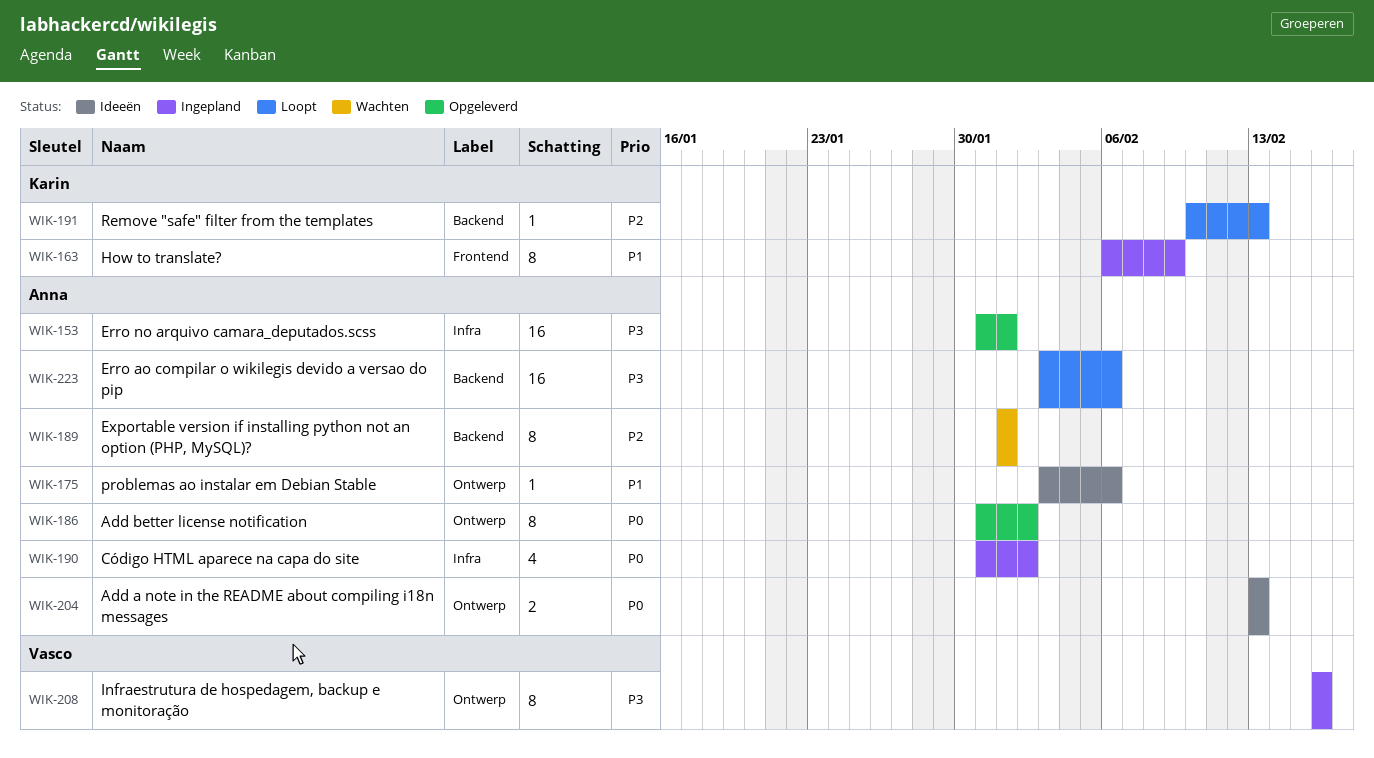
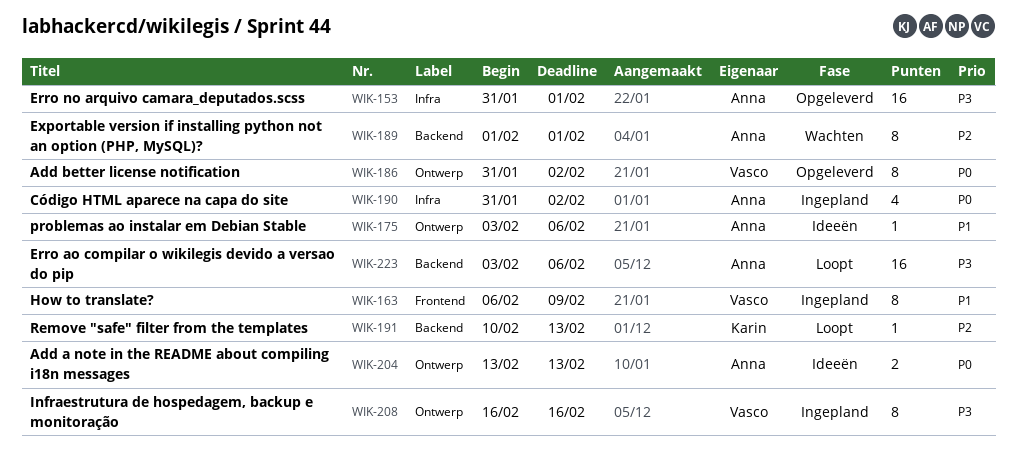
WIK-163, owner: Karin -> Vasco
WIK-186, owner: Anna -> Vasco

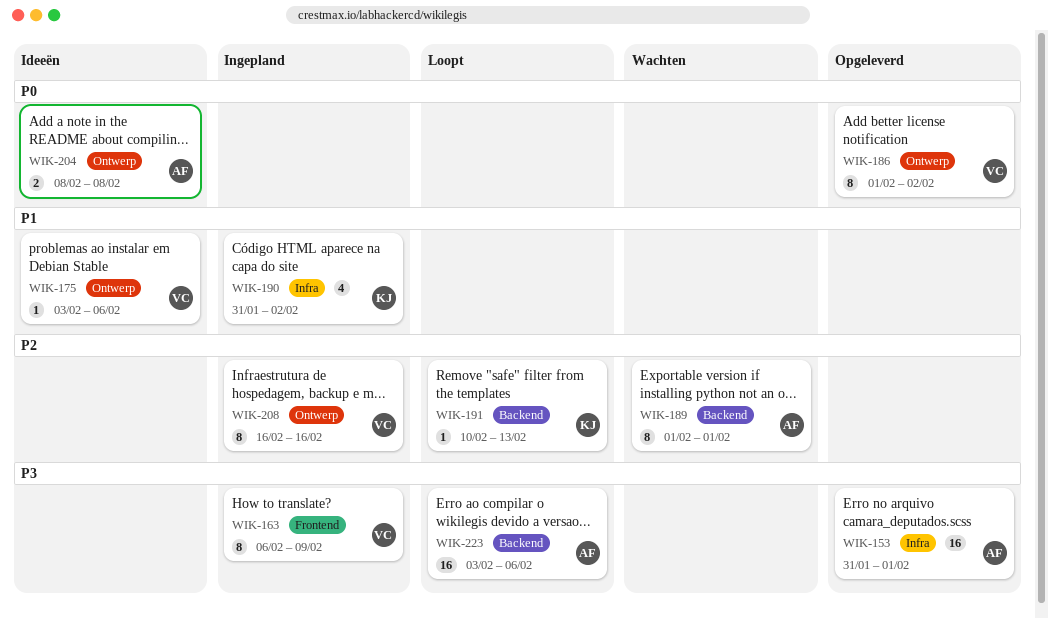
WIK-163, priority: P1 -> P3
WIK-175, owner: Anna -> Vasco
WIK-186, start: Jan 31 -> Feb 1
WIK-190, owner: Anna -> Karin
WIK-190, priority: P0 -> P1
WIK-204, start: Feb 13 -> Feb 8
WIK-204, due: Feb 13 -> Feb 8
WIK-208, priority: P3 -> P2

